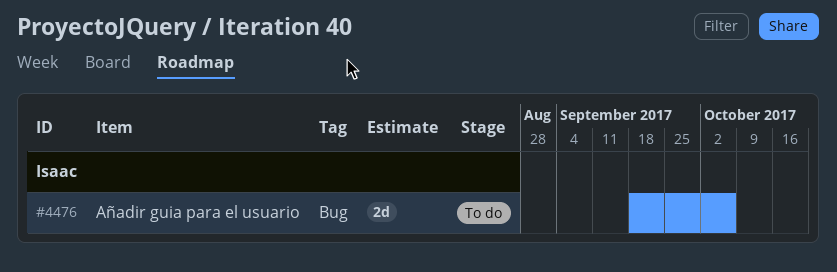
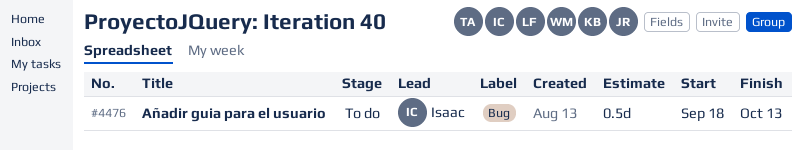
#4476, estimate: 2d -> 0.5d
#4476, due: Oct 6 -> Oct 13

